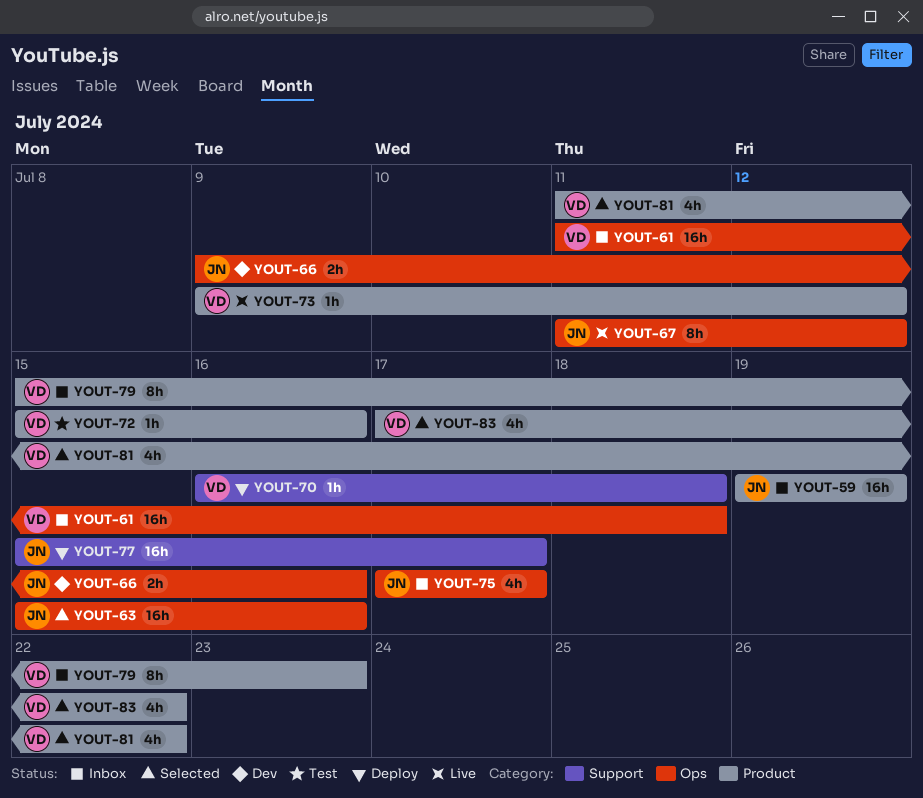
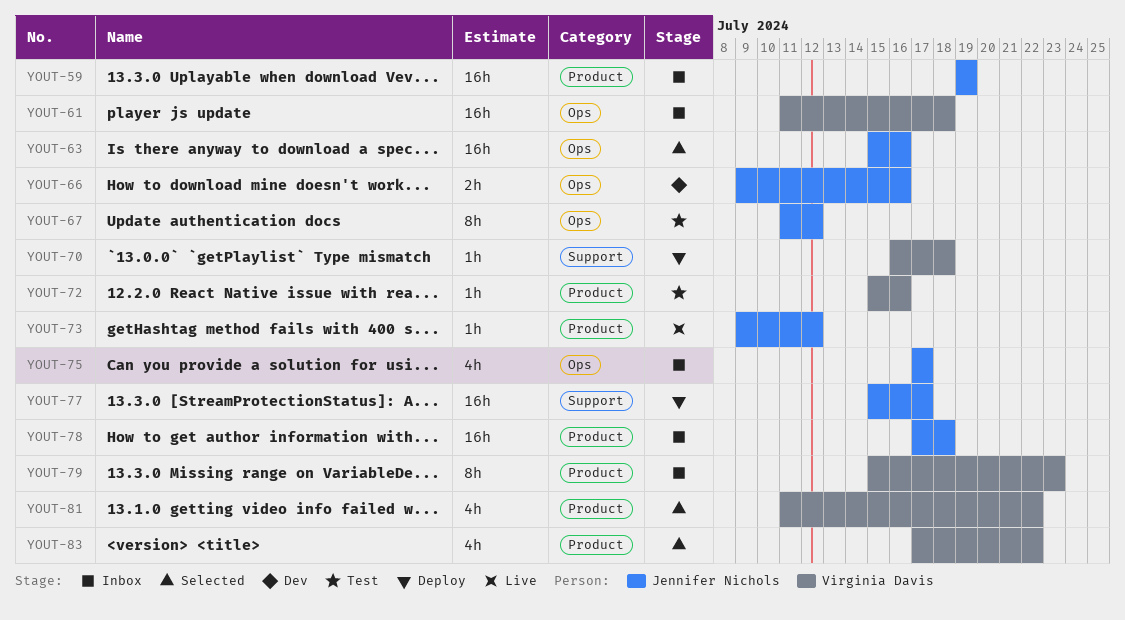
YOUT-67, status: Live -> Test
YOUT-73, owner: Virginia Davis -> Jennifer Nichols
YOUT-78: none -> present

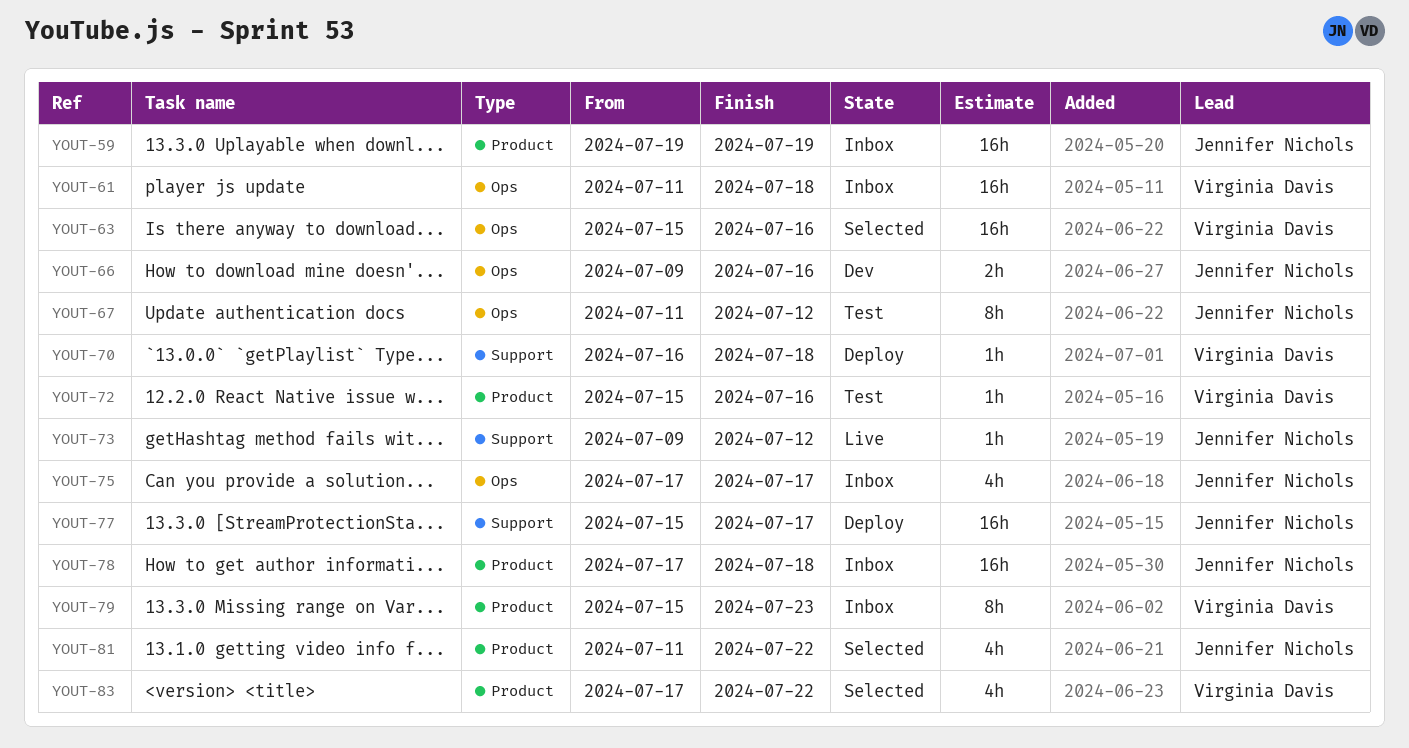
YOUT-63, owner: Jennifer Nichols -> Virginia Davis
YOUT-73, label: Product -> Support
YOUT-81, owner: Virginia Davis -> Jennifer Nichols

